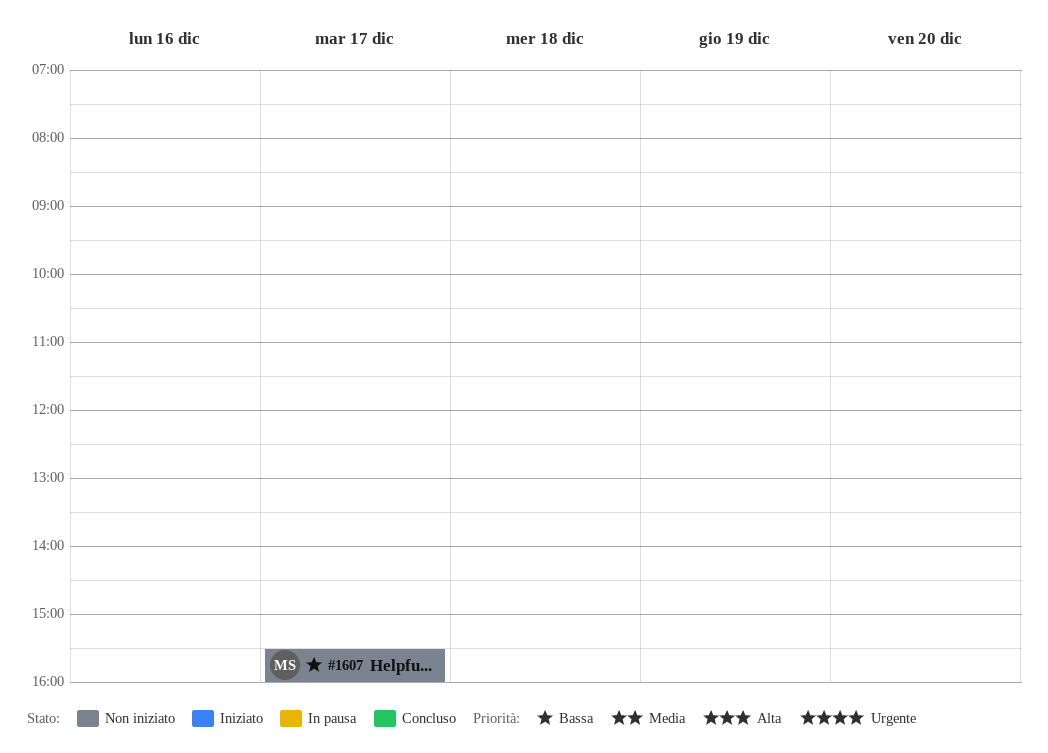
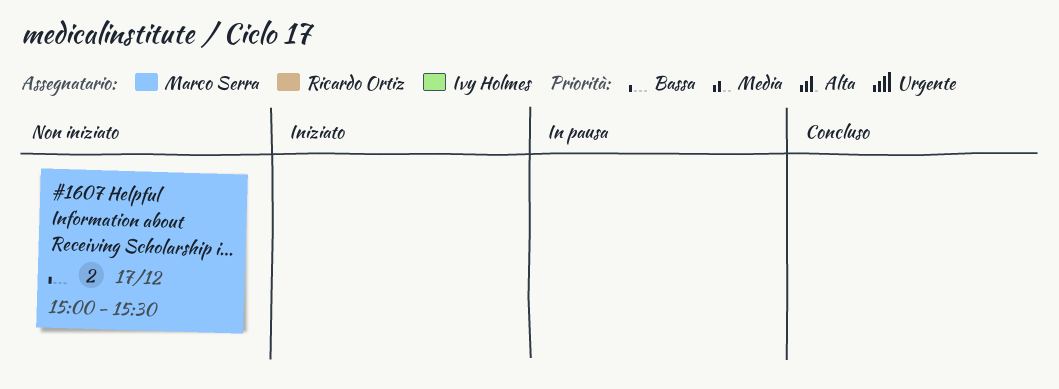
#1607, begins: 15:30 -> 15:00
#1607, ends: 16:00 -> 15:30

